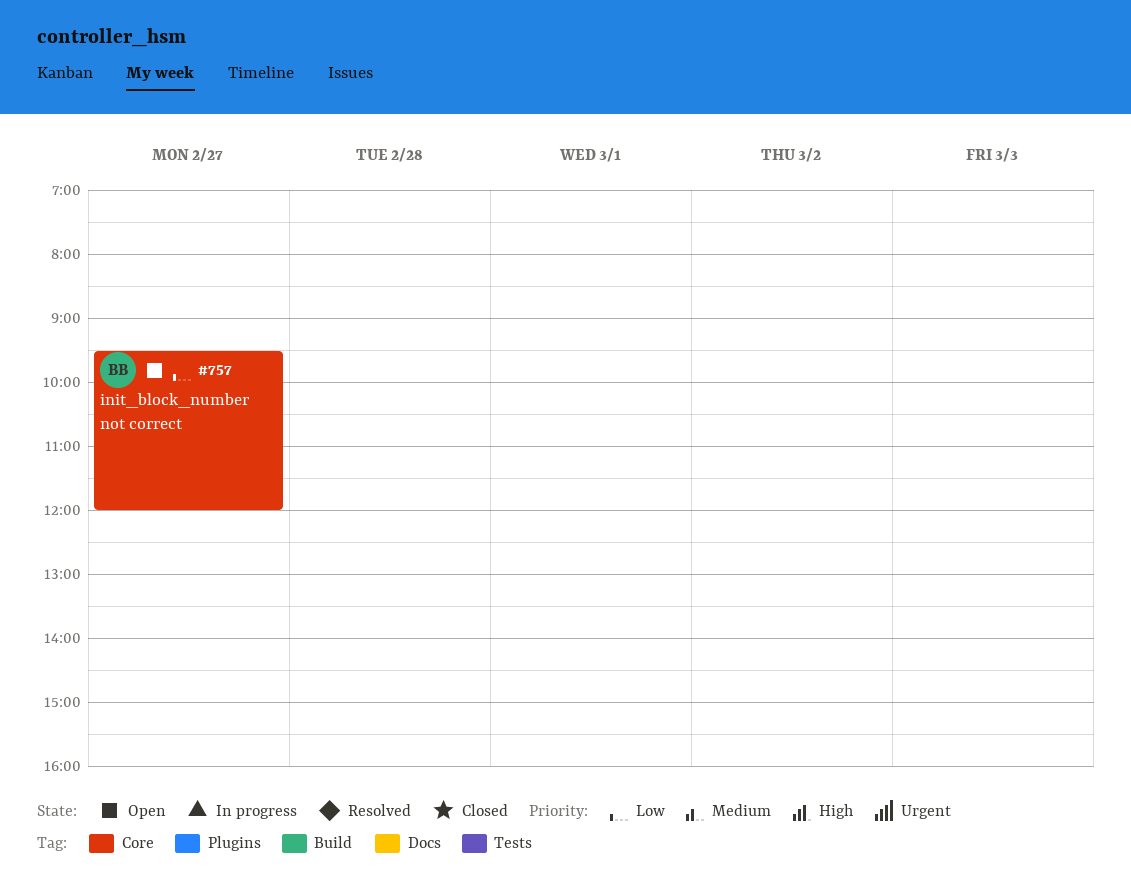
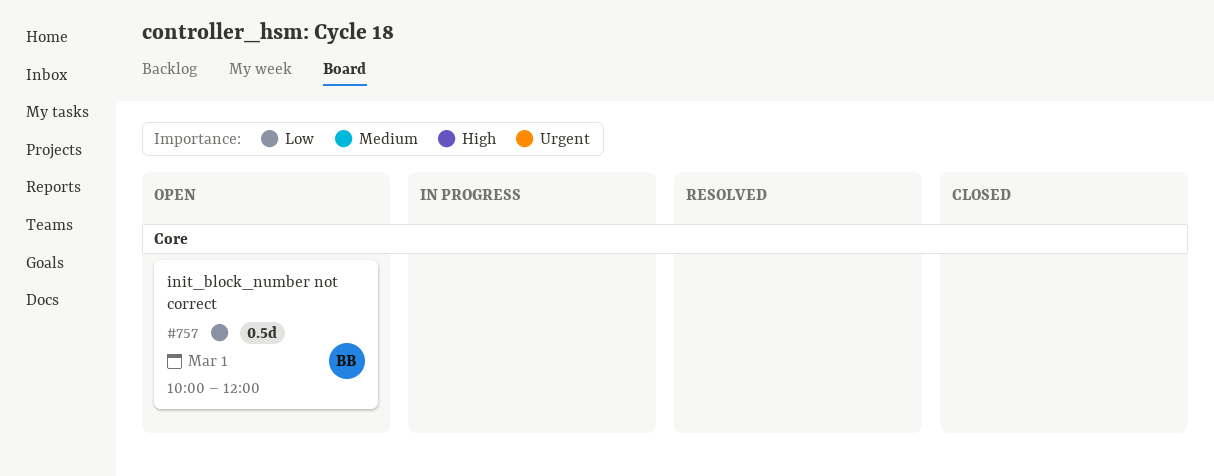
#757, day: Feb 27 -> Mar 1
#757, begins: 09:30 -> 10:00

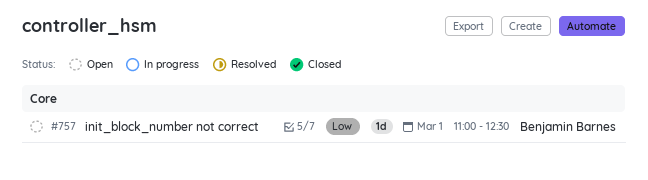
#757, estimate: 0.5d -> 1d
#757, begins: 10:00 -> 11:00
#757, ends: 12:00 -> 12:30

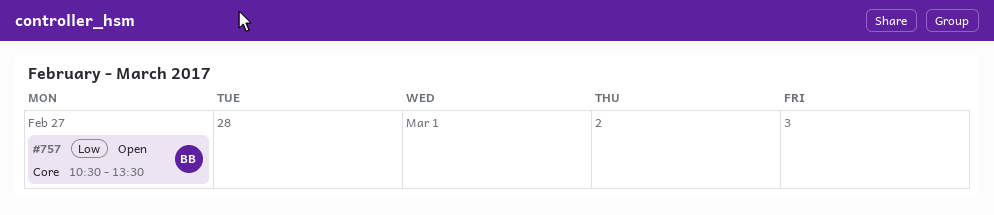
#757, day: Mar 1 -> Feb 27
#757, begins: 11:00 -> 10:30
#757, ends: 12:30 -> 13:30

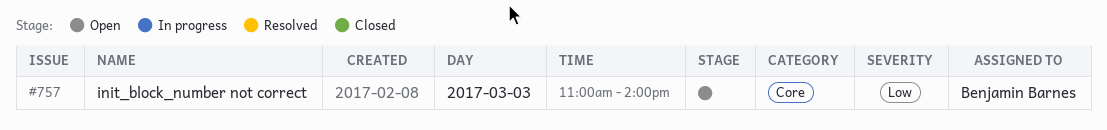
#757, day: Feb 27 -> Mar 3
#757, begins: 10:30 -> 11:00
#757, ends: 13:30 -> 14:00

